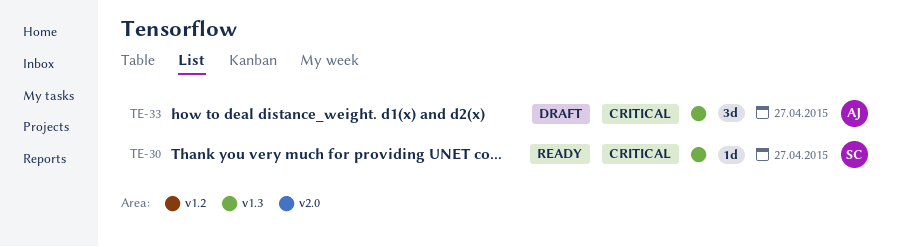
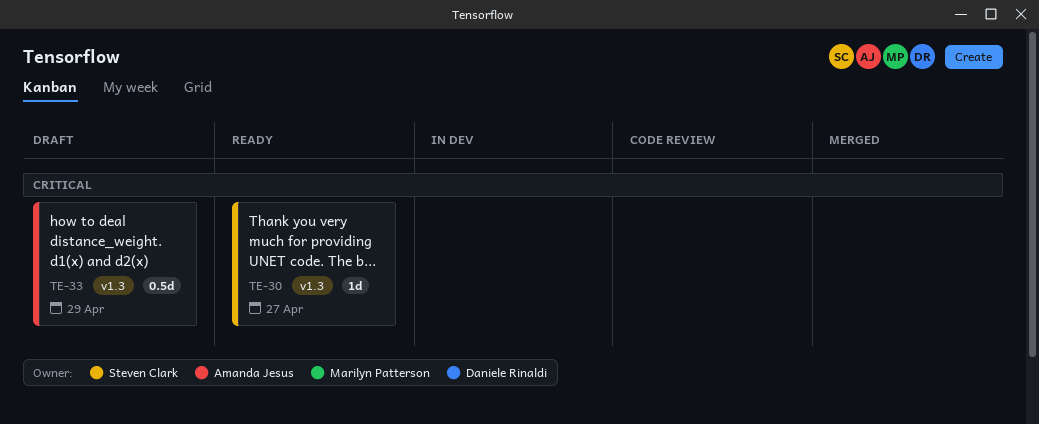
TE-33, estimate: 3d -> 0.5d
TE-33, due: Apr 27 -> Apr 29

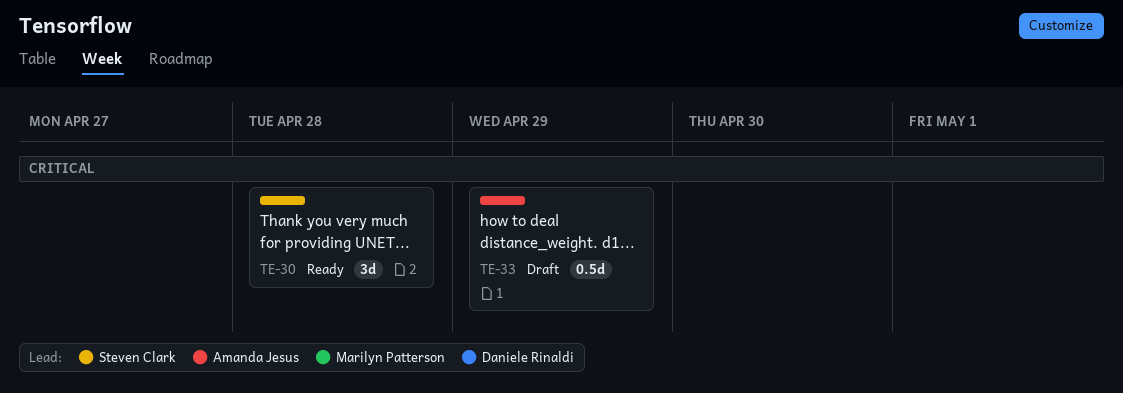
TE-30, estimate: 1d -> 3d
TE-30, due: Apr 27 -> Apr 28

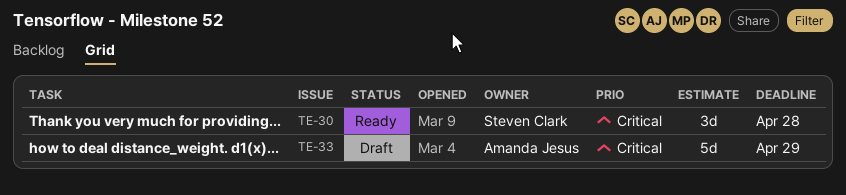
TE-33, estimate: 0.5d -> 5d

